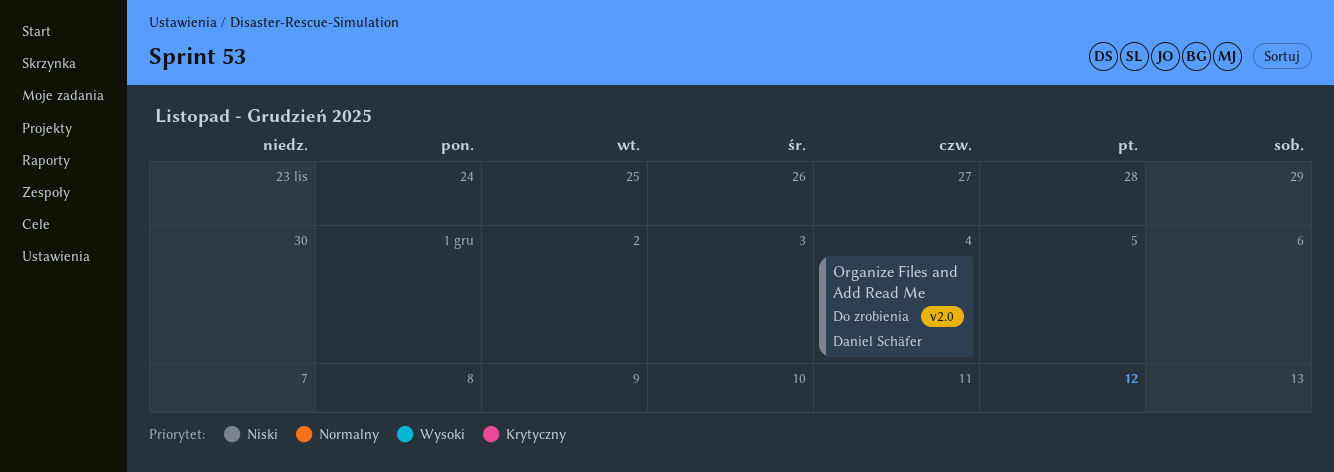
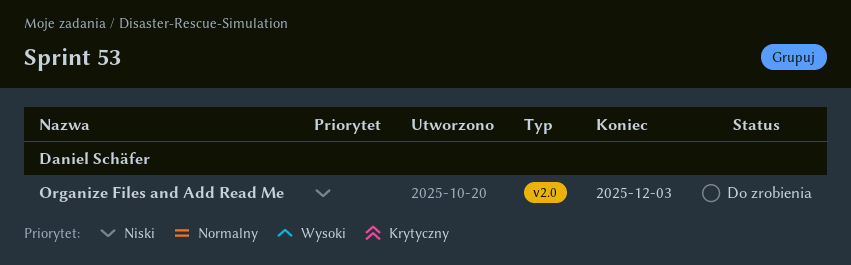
Organize Files and Add Read Me, due: Dec 4 -> Dec 3

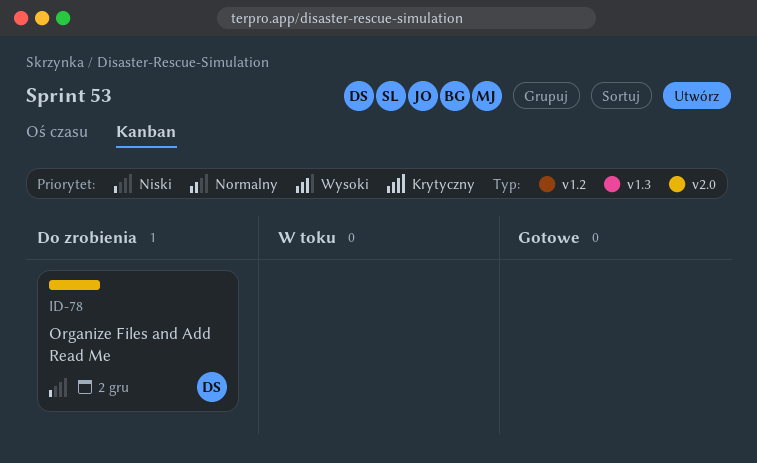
Organize Files and Add Read Me, due: Dec 3 -> Dec 2

